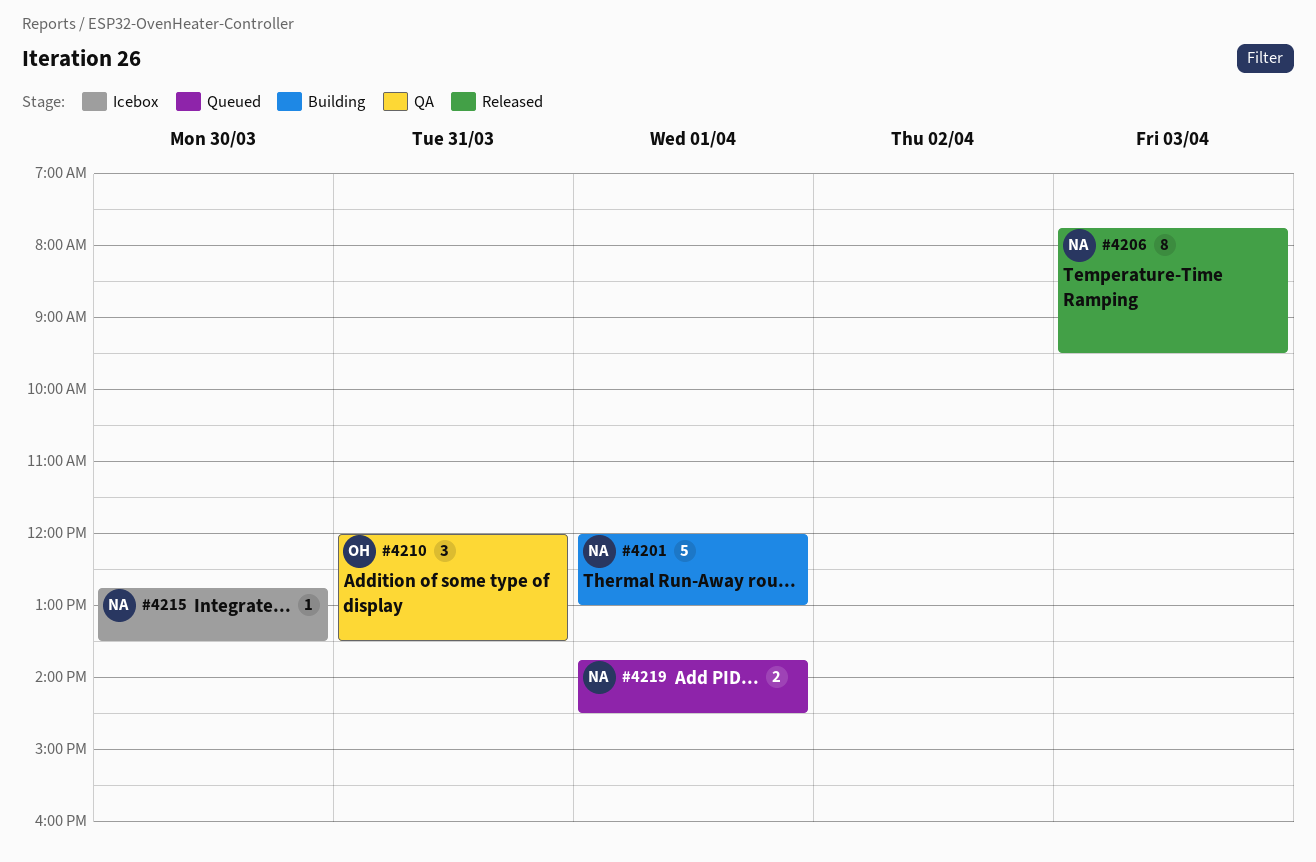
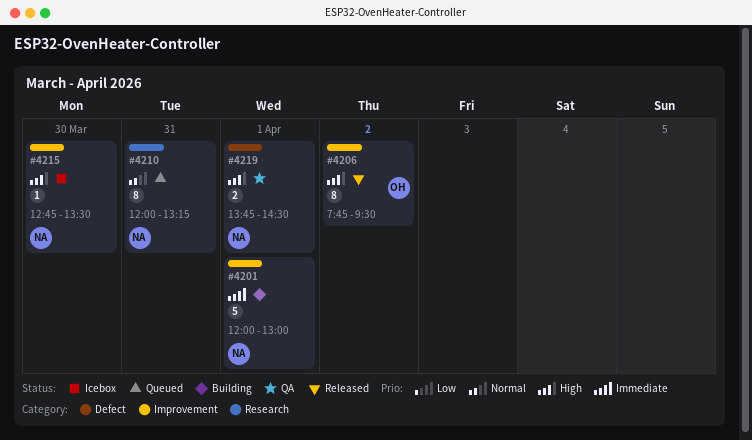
#4206, owner: NA -> OH
#4206, day: Apr 3 -> Apr 2
#4210, status: QA -> Queued
#4210, owner: OH -> NA
#4210, estimate: 3 -> 8
#4210, ends: 13:30 -> 13:15
#4219, status: Queued -> QA

